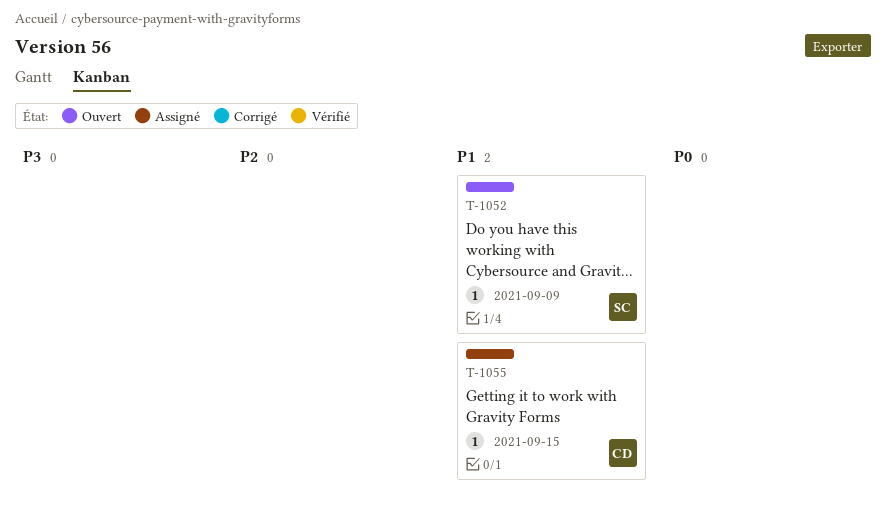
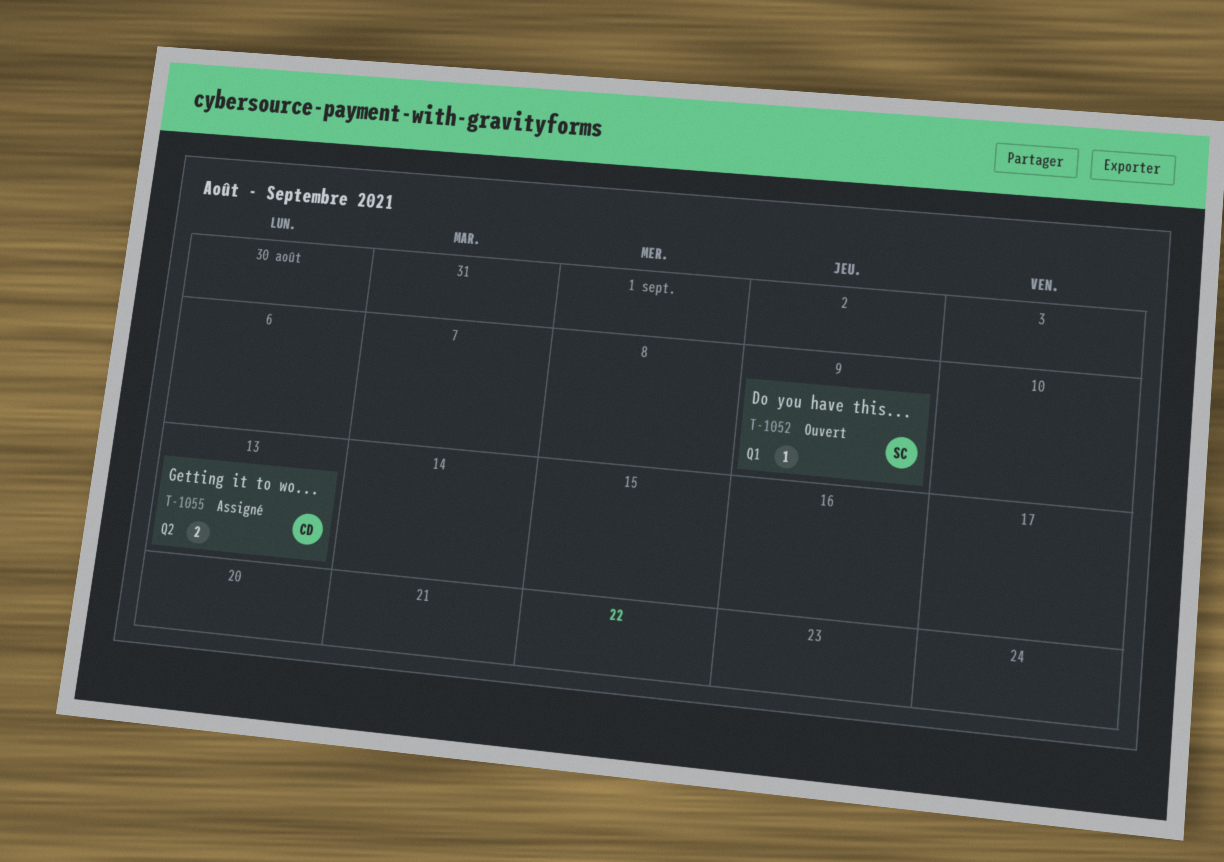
T-1055, estimate: 1 -> 2
T-1055, due: Sep 15 -> Sep 13

